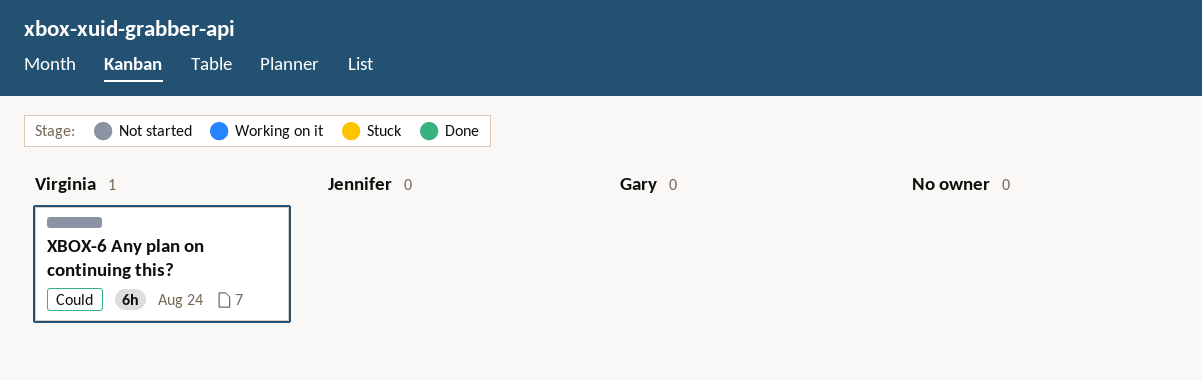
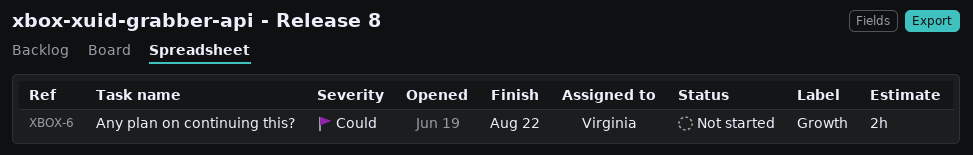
XBOX-6, estimate: 6h -> 2h
XBOX-6, due: Aug 24 -> Aug 22

